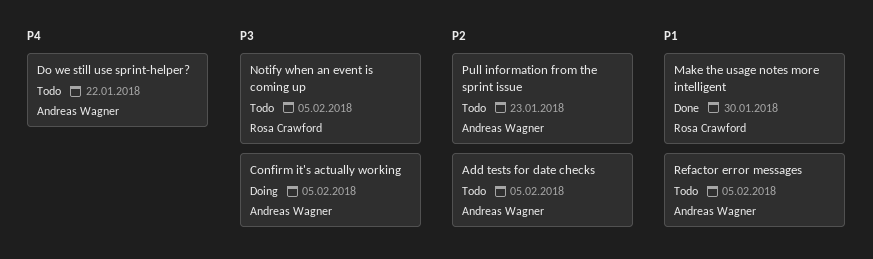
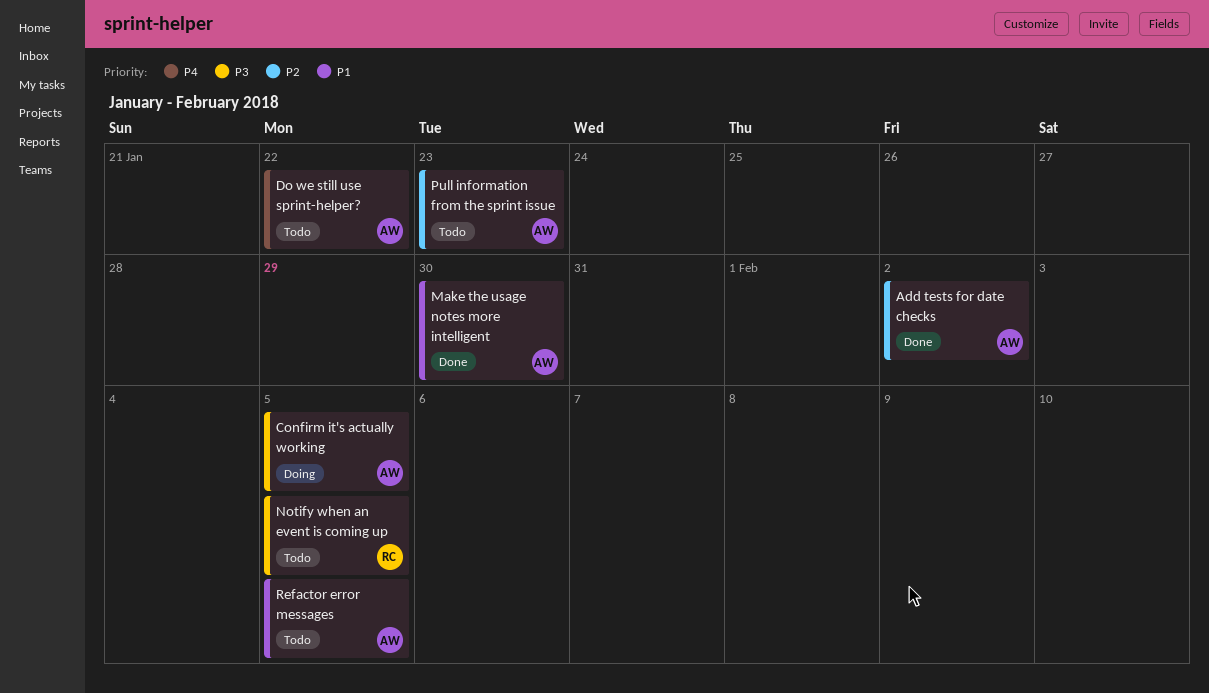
Add tests for date checks, status: Todo -> Done
Add tests for date checks, due: Feb 5 -> Feb 2
Make the usage notes more intelligent, owner: Rosa Crawford -> Andreas Wagner

